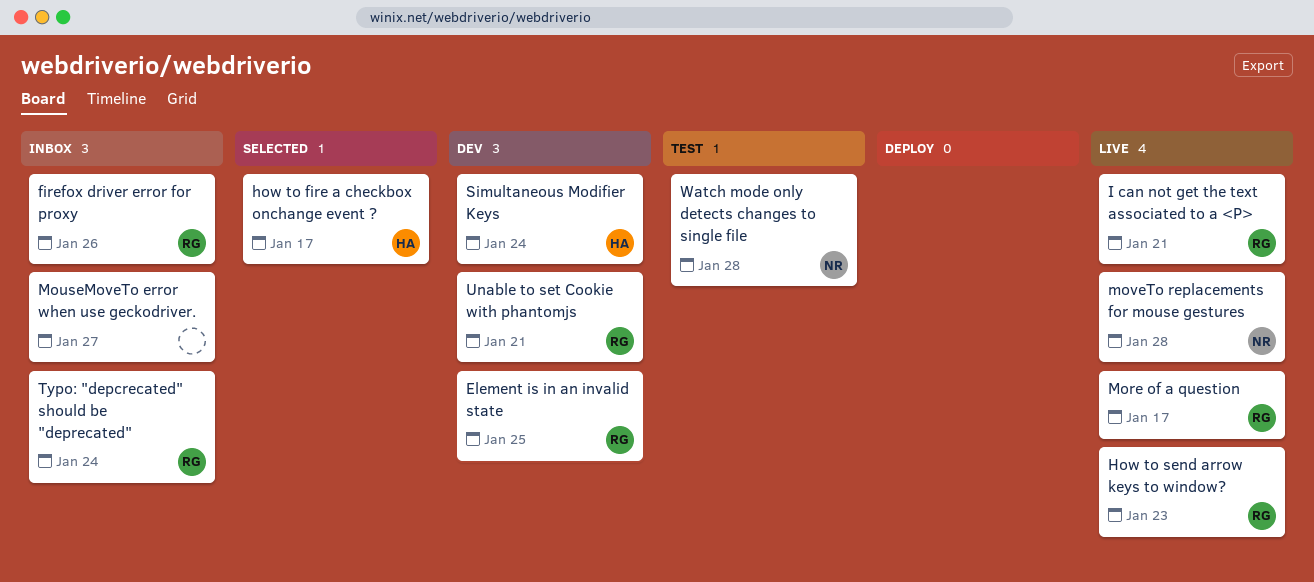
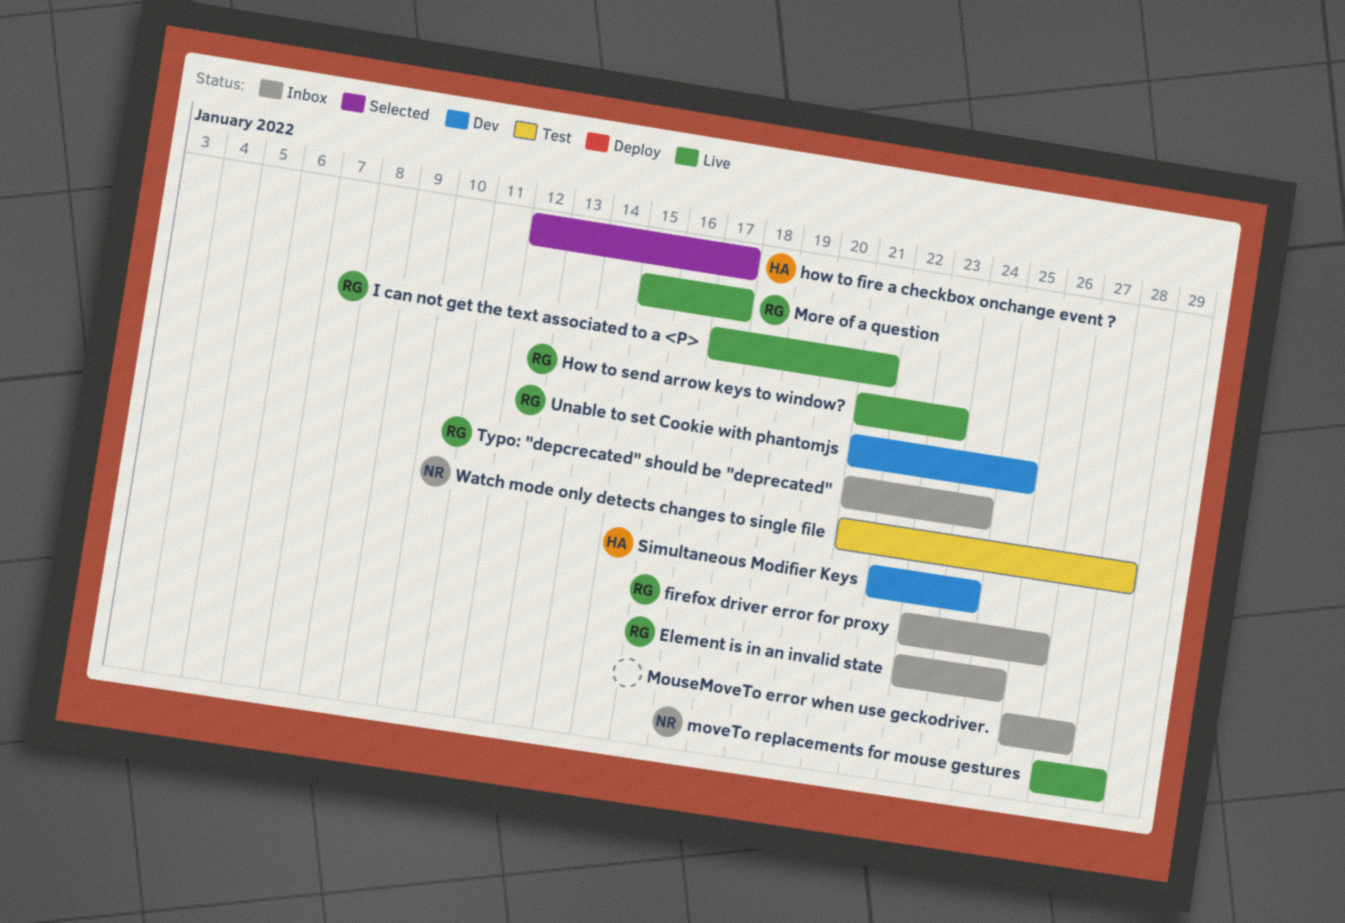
Element is in an invalid state, status: Dev -> Inbox
Unable to set Cookie with phantomjs, due: Jan 21 -> Jan 25

